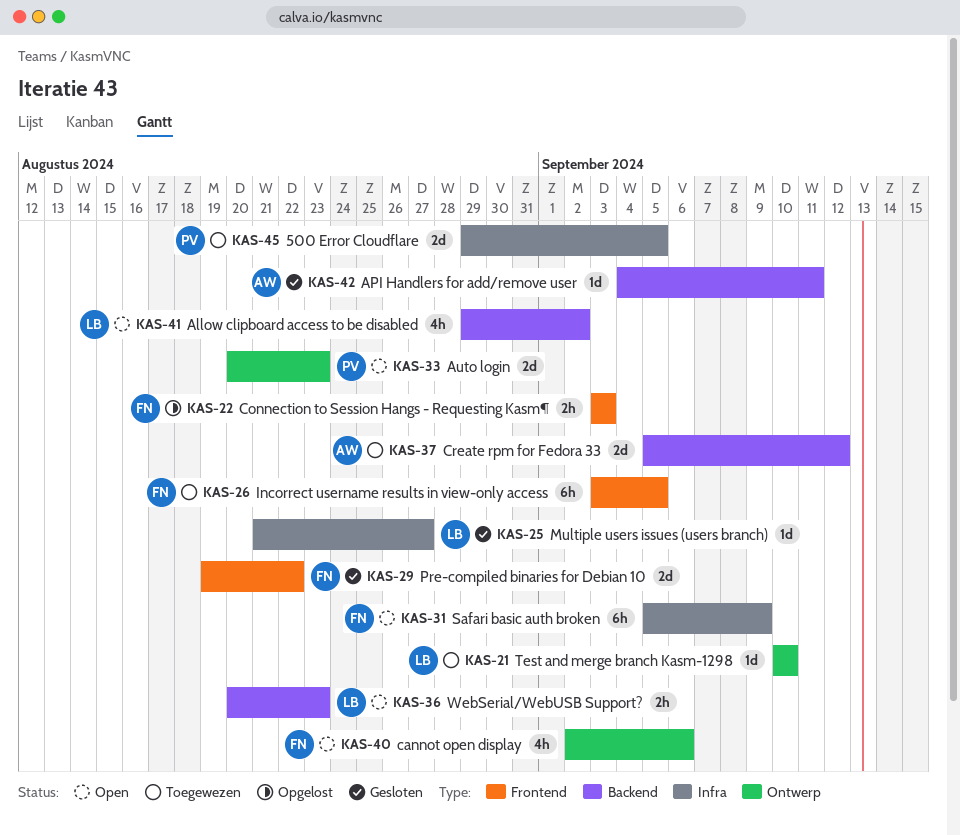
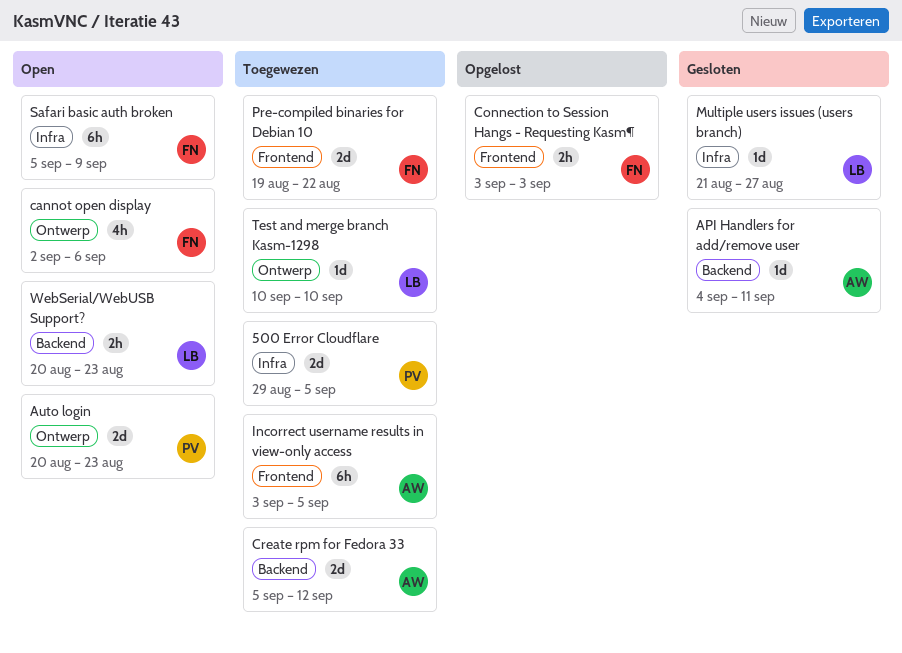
Allow clipboard access to be disabled: present -> none
Incorrect username results in view-only access, owner: FN -> AW
Pre-compiled binaries for Debian 10, status: Gesloten -> Toegewezen

